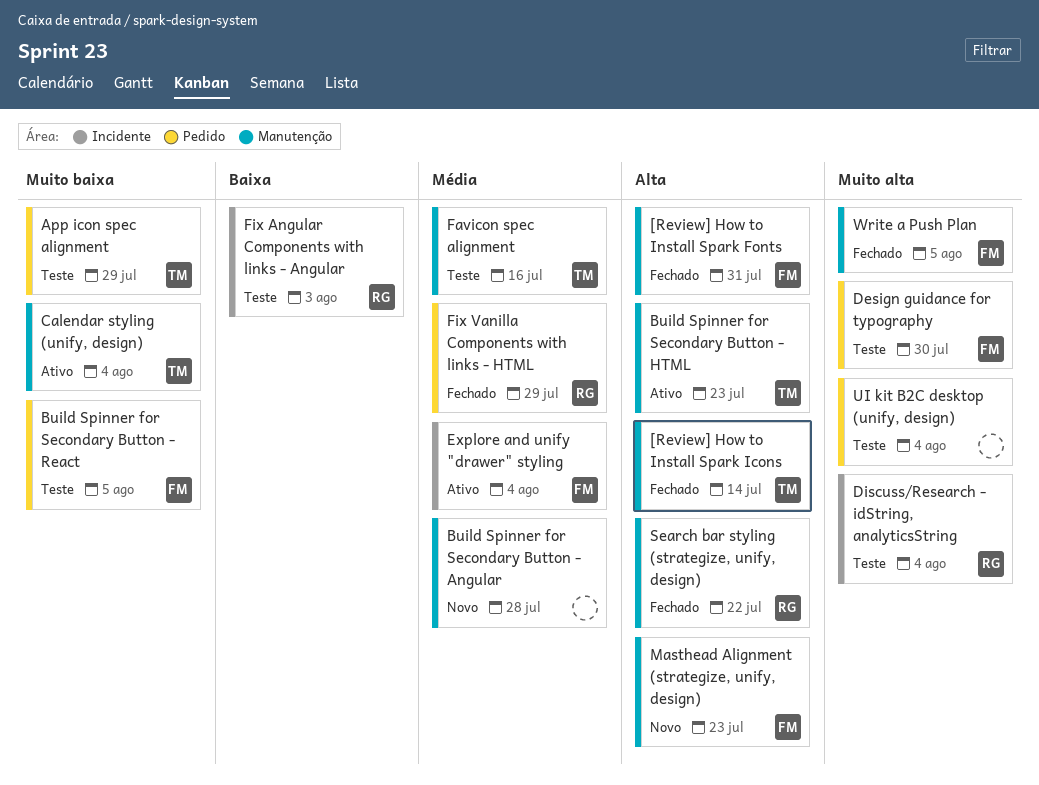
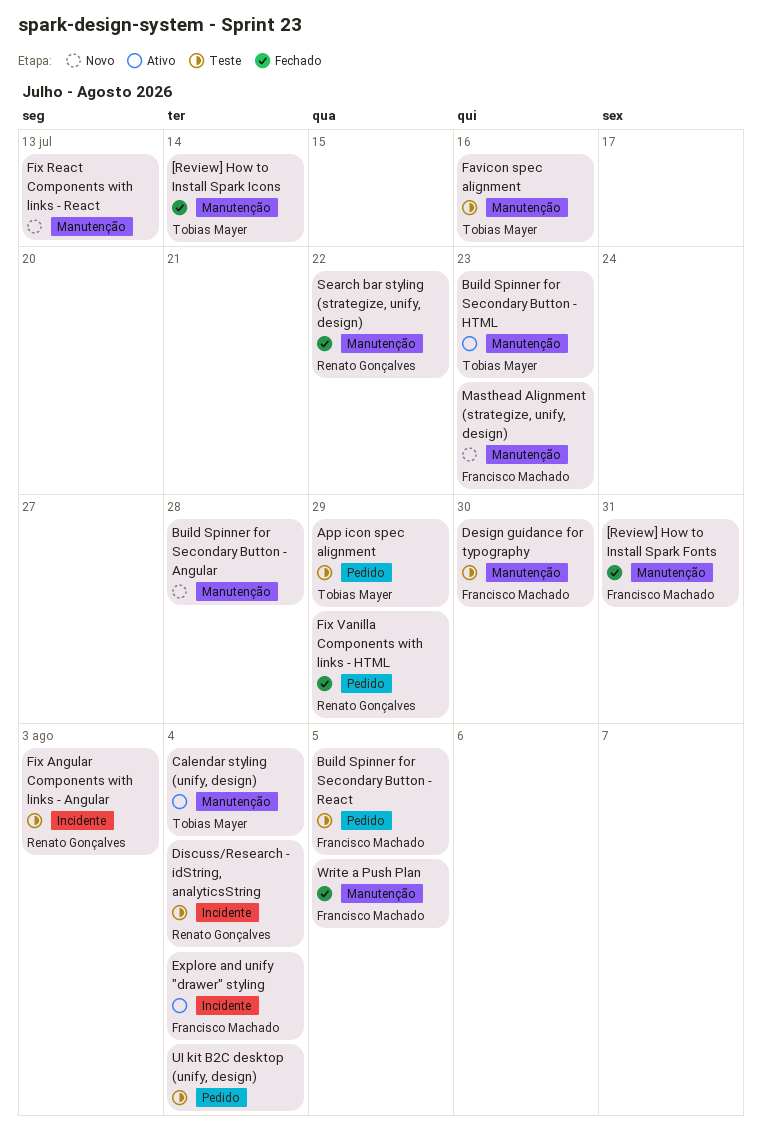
Design guidance for typography, label: Pedido -> Manutenção
Fix React Components with links - React: none -> present

